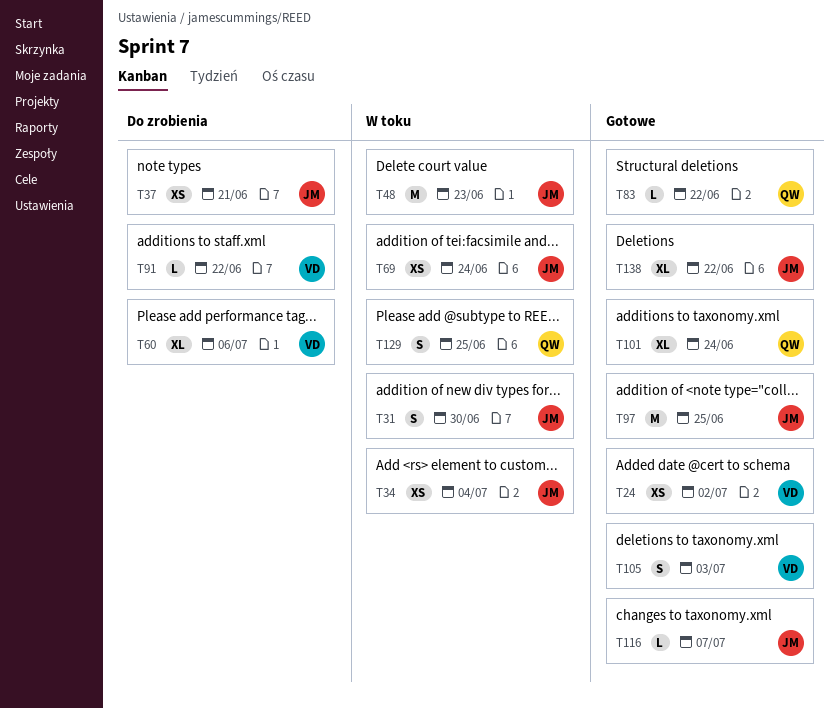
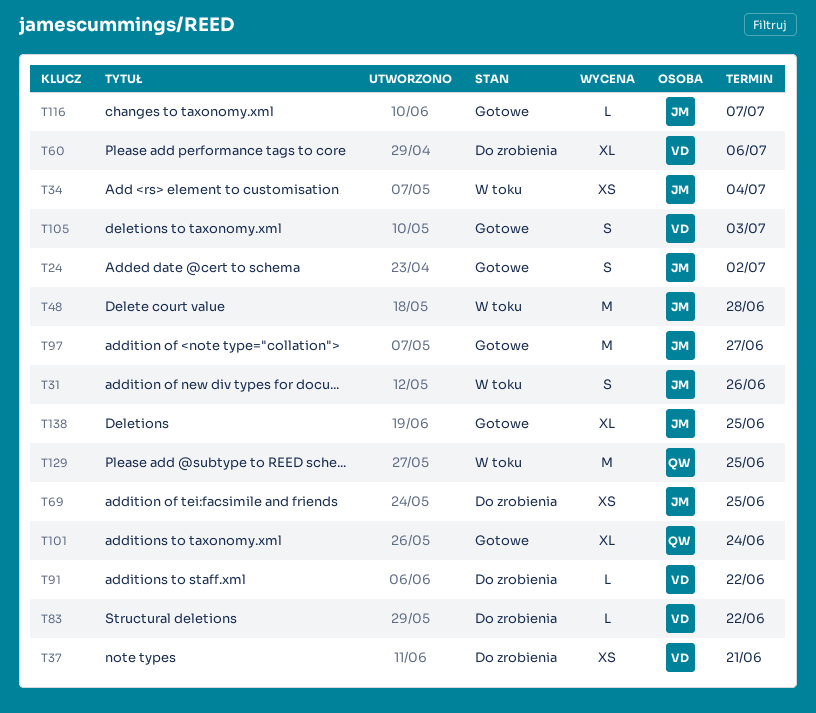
T24, owner: VD -> JM
T24, estimate: XS -> S
T31, due: Jun 30 -> Jun 26
T37, owner: JM -> VD
T48, due: Jun 23 -> Jun 28
T69, status: W toku -> Do zrobienia
T69, due: Jun 24 -> Jun 25
T83, status: Gotowe -> Do zrobienia
T83, owner: QW -> VD
T97, due: Jun 25 -> Jun 27
T129, estimate: S -> M
T138, due: Jun 22 -> Jun 25

